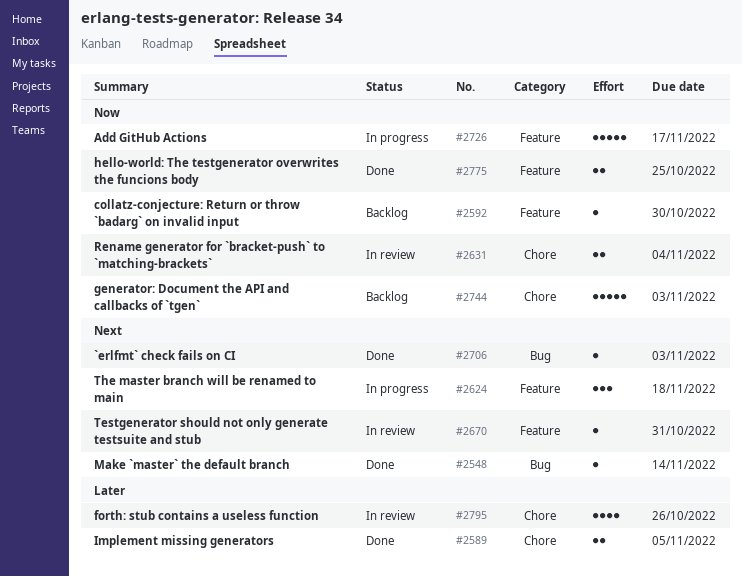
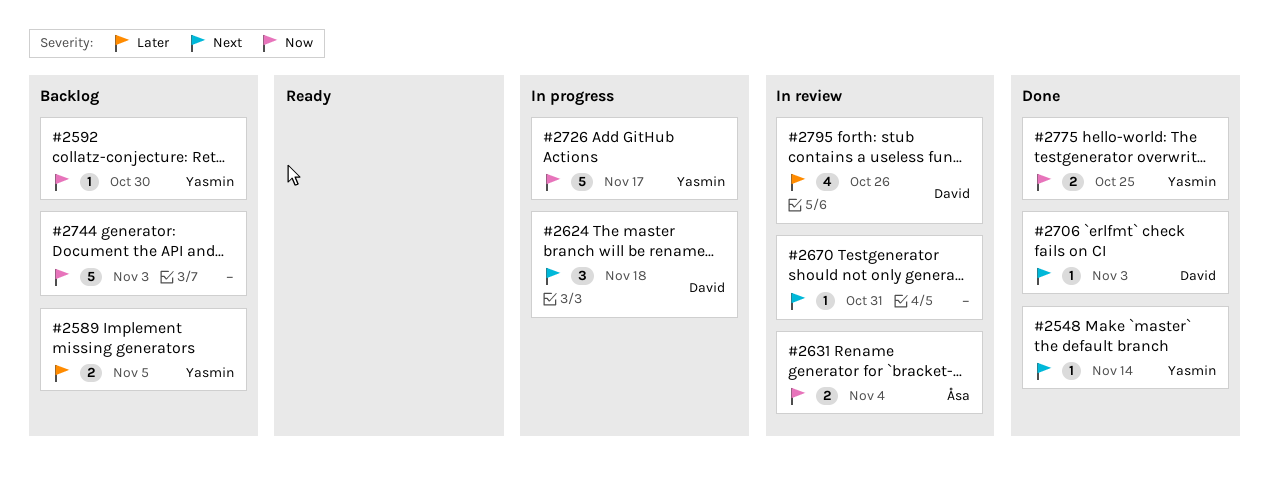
#2589, status: Done -> Backlog

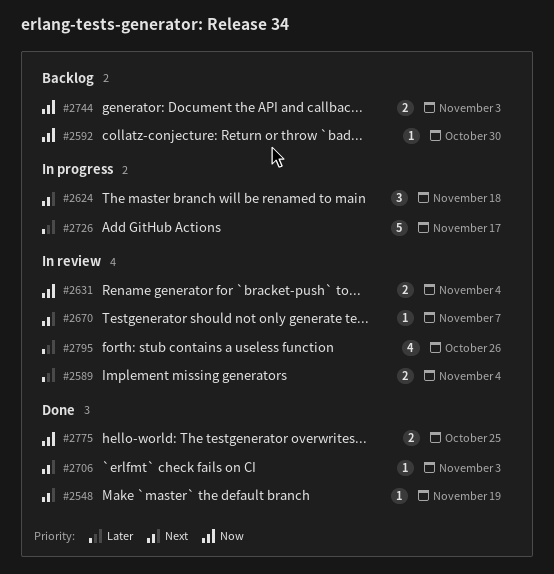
#2548, due: Nov 14 -> Nov 19
#2589, status: Backlog -> In review
#2589, due: Nov 5 -> Nov 4
#2670, due: Oct 31 -> Nov 7
#2726, priority: Now -> Later
#2744, estimate: 5 -> 2

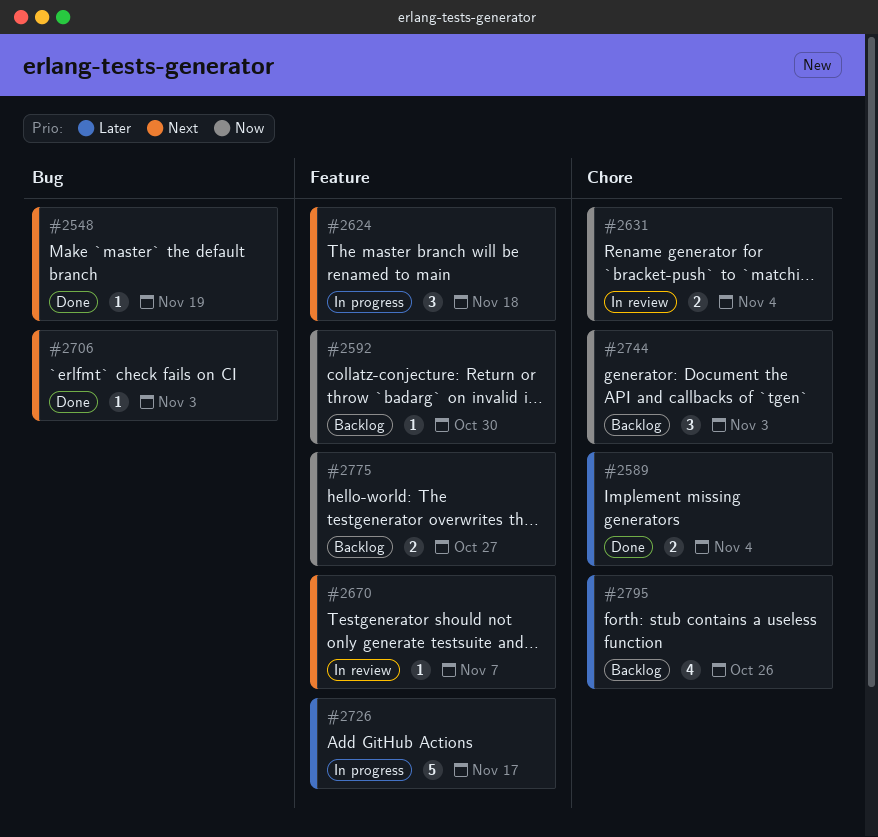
#2589, status: In review -> Done
#2744, estimate: 2 -> 3
#2775, status: Done -> Backlog
#2775, due: Oct 25 -> Oct 27
#2795, status: In review -> Backlog

